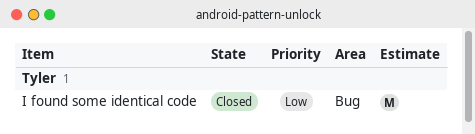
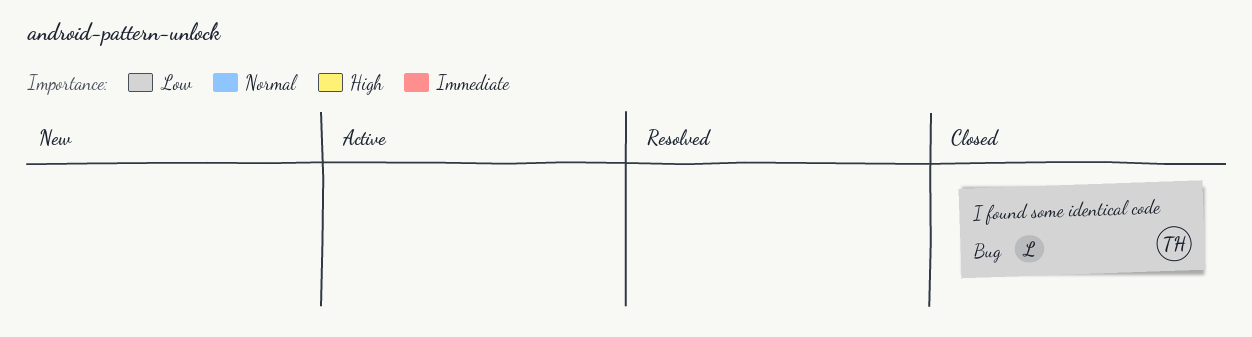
I found some identical code, estimate: M -> L

